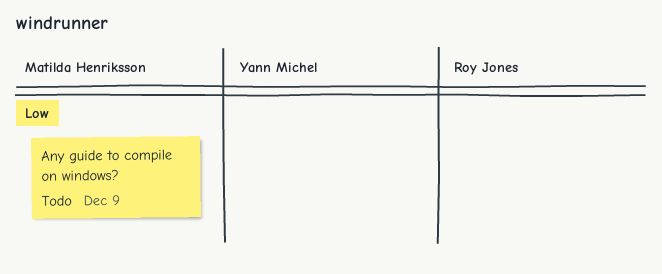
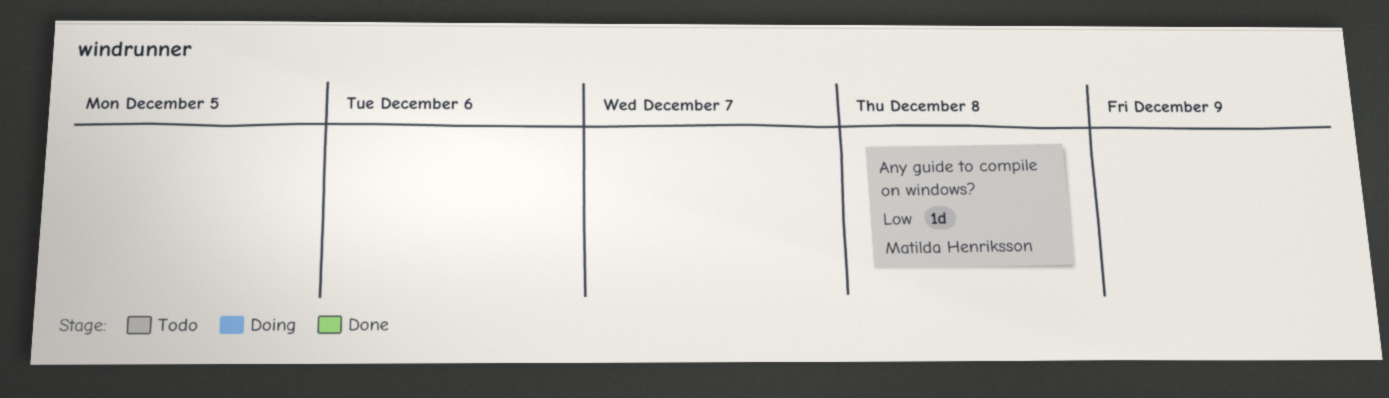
Any guide to compile on windows?, due: Dec 9 -> Dec 8

